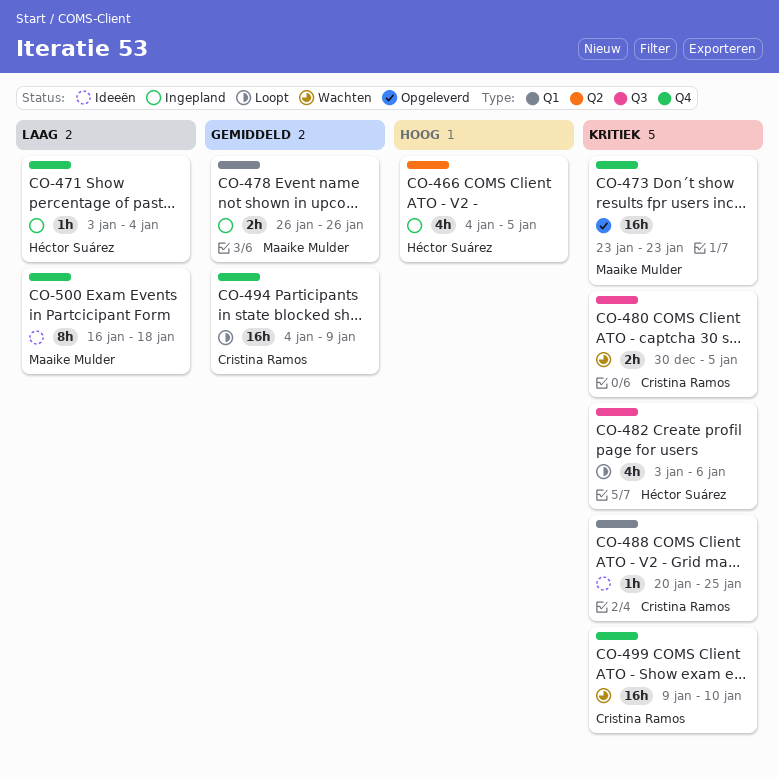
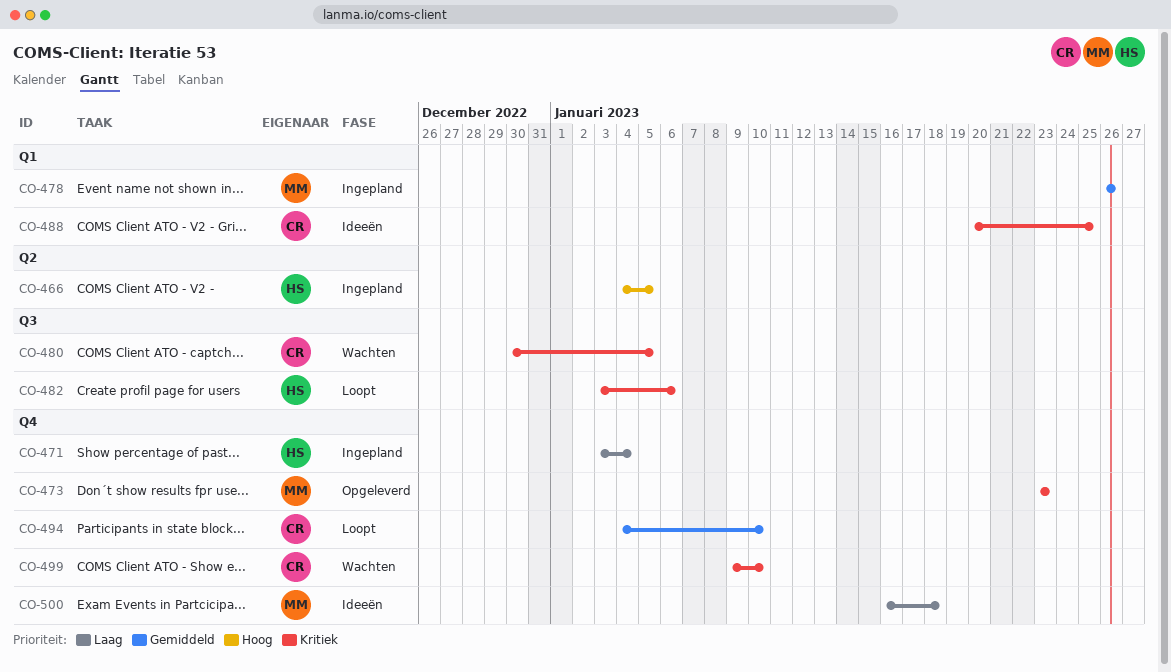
CO-494, due: Jan 9 -> Jan 10

